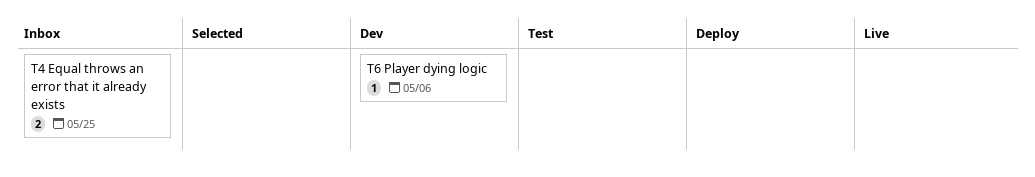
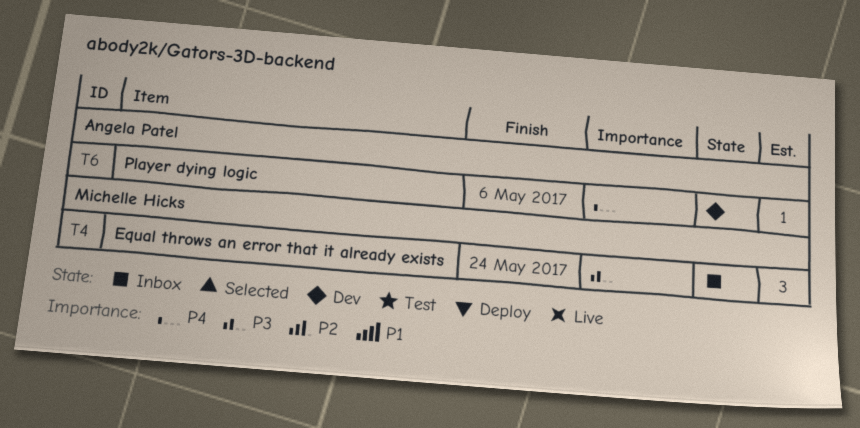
T4, estimate: 2 -> 3
T4, due: May 25 -> May 24

